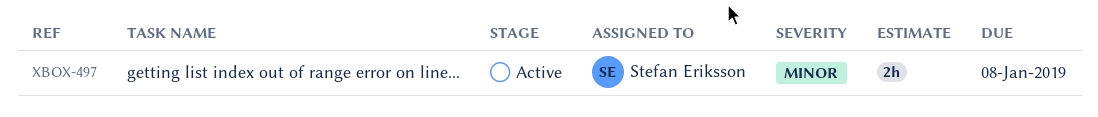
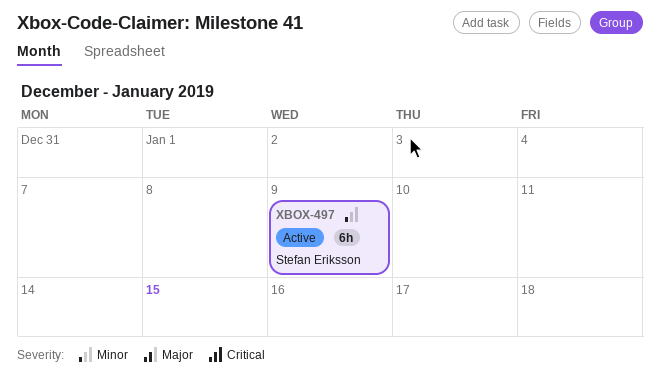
XBOX-497, estimate: 2h -> 6h
XBOX-497, due: Jan 8 -> Jan 9

